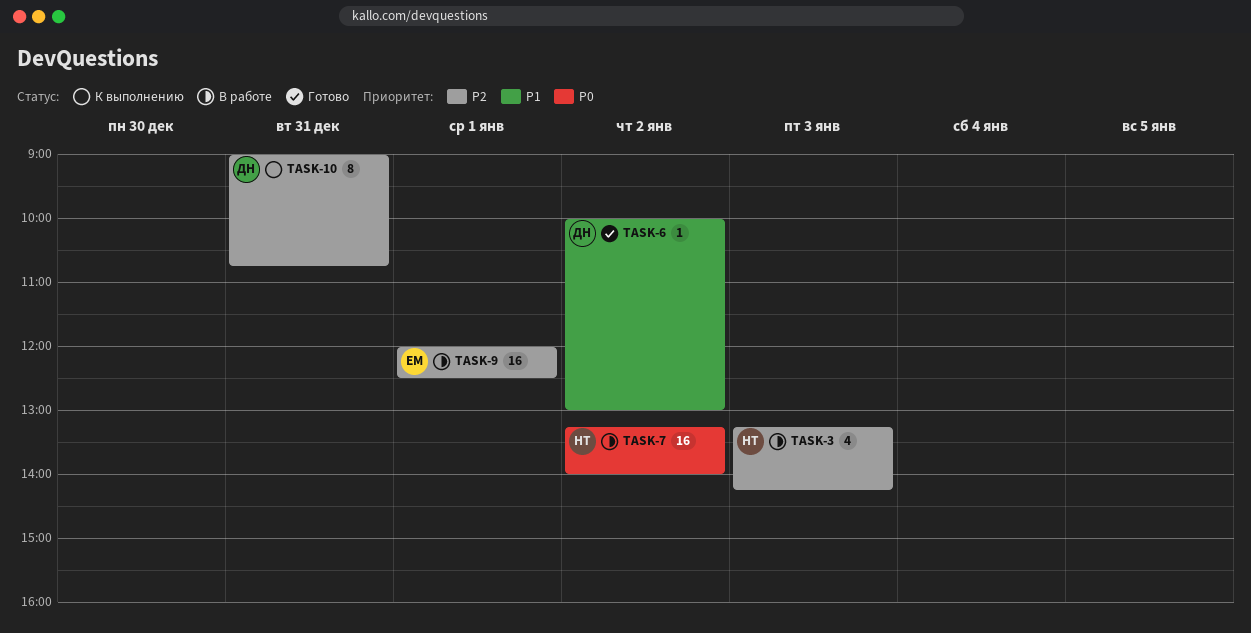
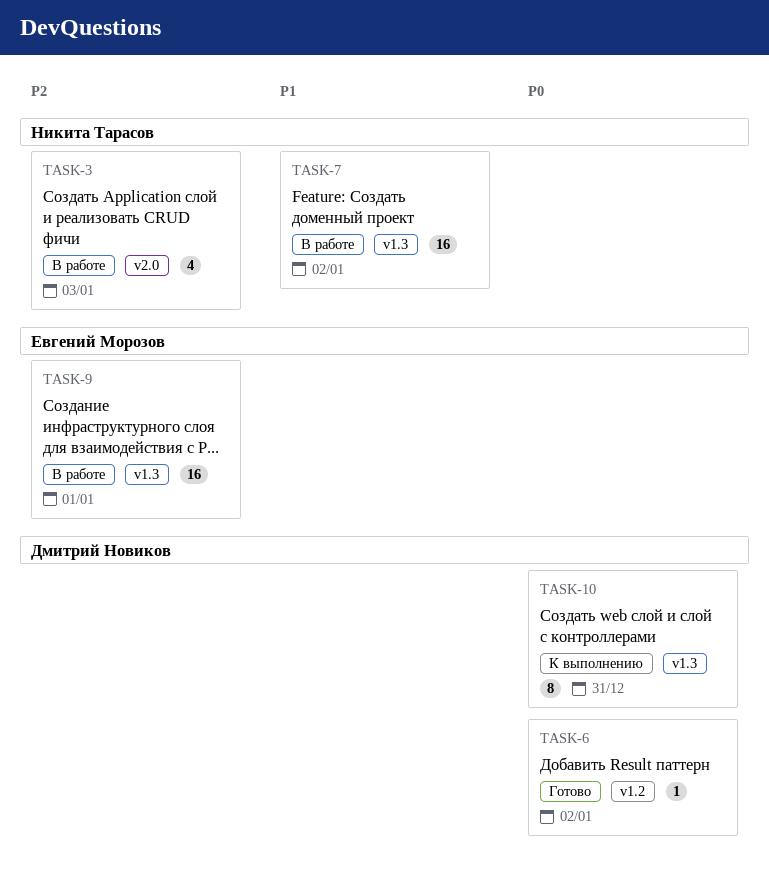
TASK-6, priority: P1 -> P0
TASK-7, priority: P0 -> P1
TASK-10, priority: P2 -> P0

